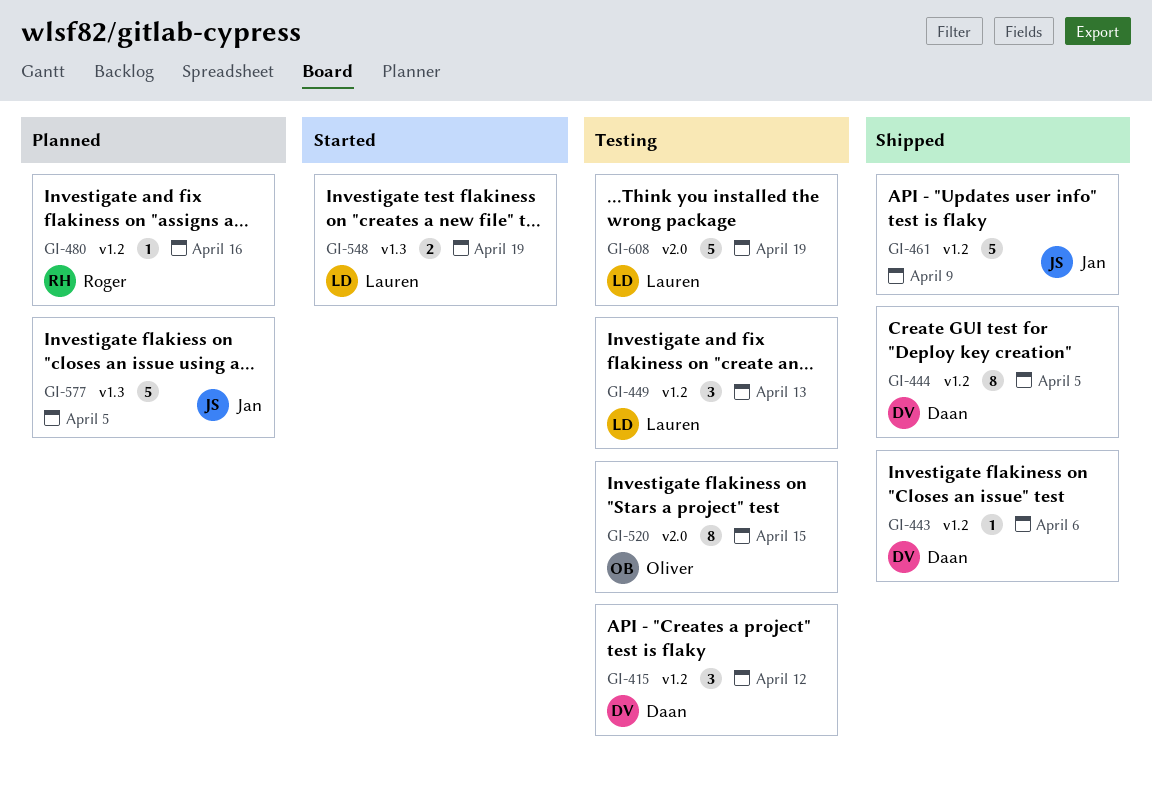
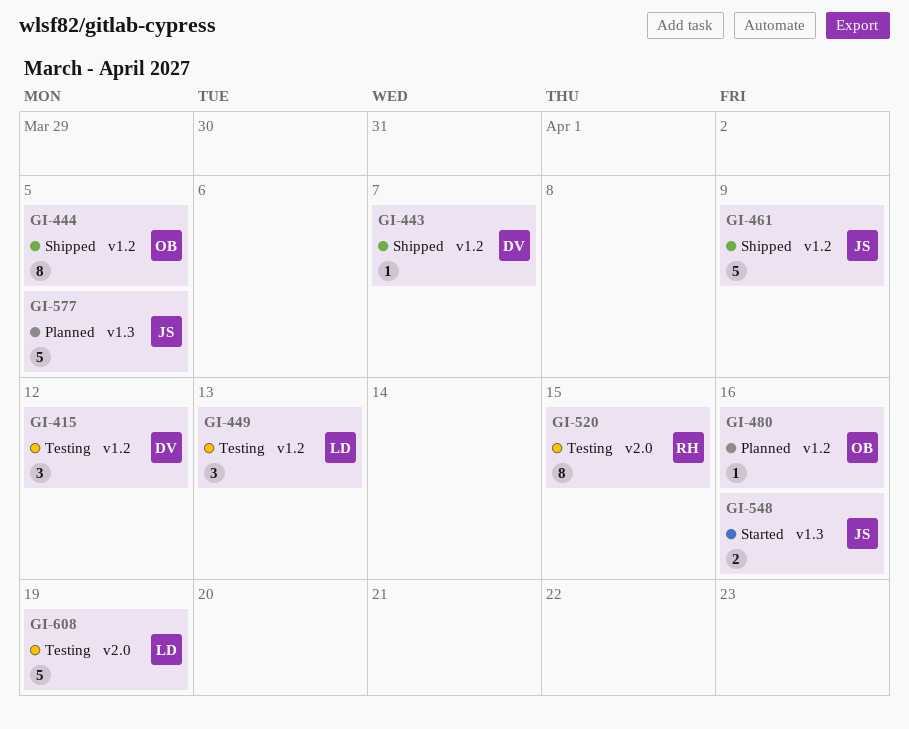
GI-443, due: Apr 6 -> Apr 7
GI-444, owner: Daan -> Oliver
GI-480, owner: Roger -> Oliver
GI-520, owner: Oliver -> Roger
GI-548, owner: Lauren -> Jan
GI-548, due: Apr 19 -> Apr 16

